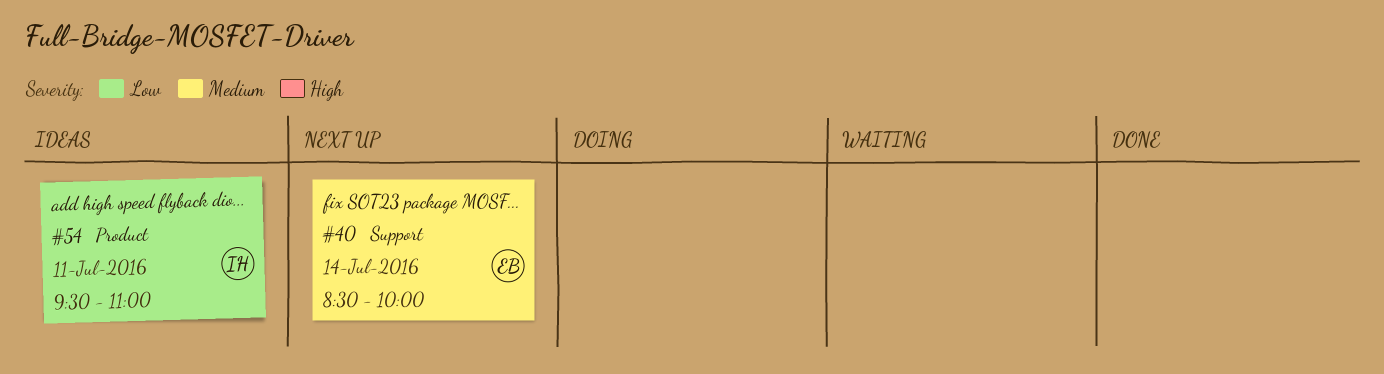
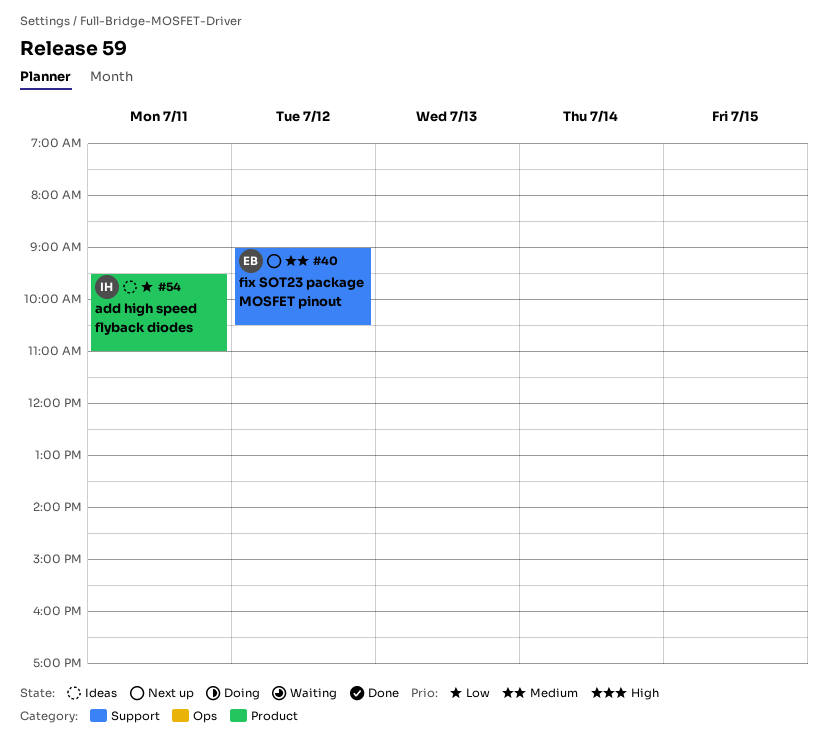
#40, day: Jul 14 -> Jul 12
#40, begins: 08:30 -> 09:00
#40, ends: 10:00 -> 10:30

